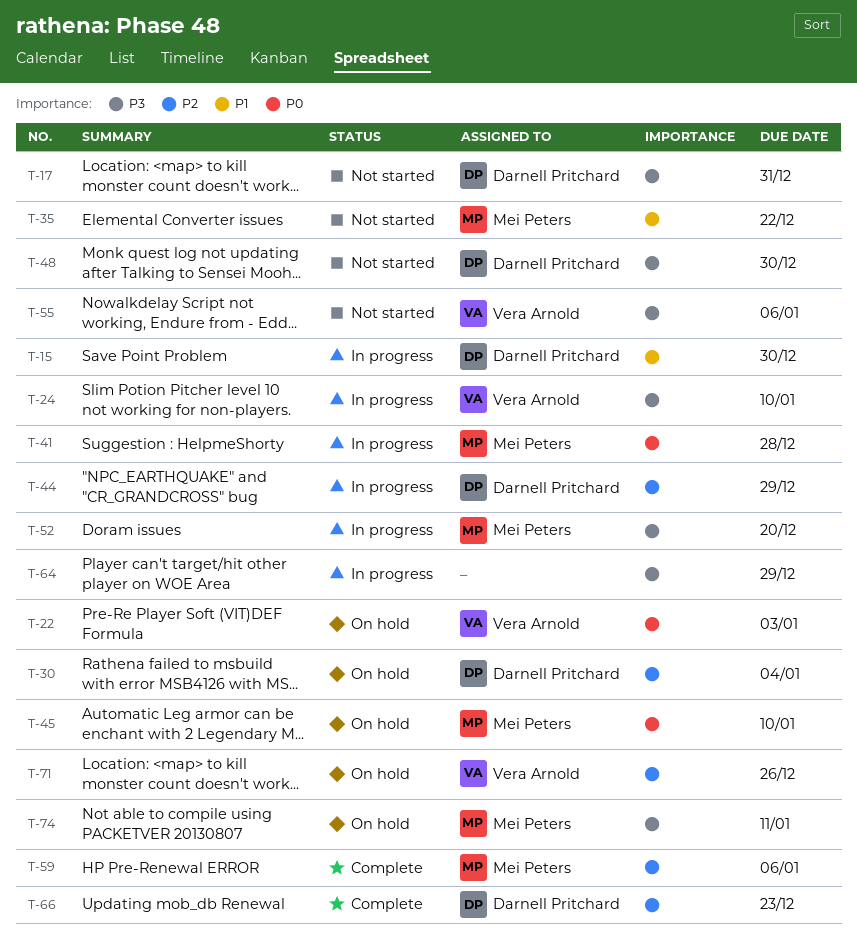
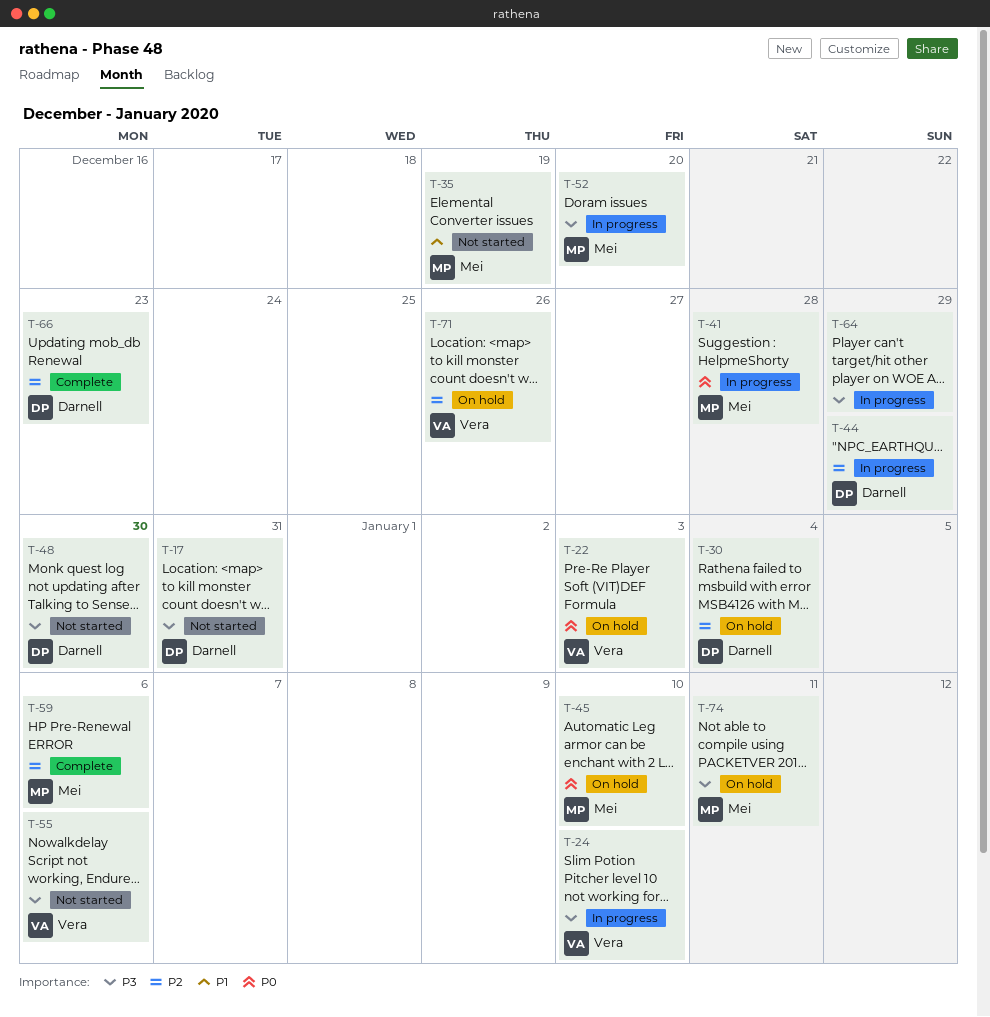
T-15: present -> none
T-35, due: Dec 22 -> Dec 19

